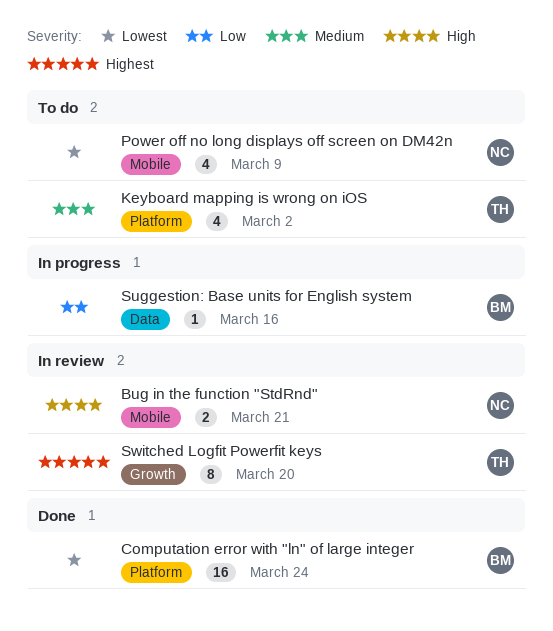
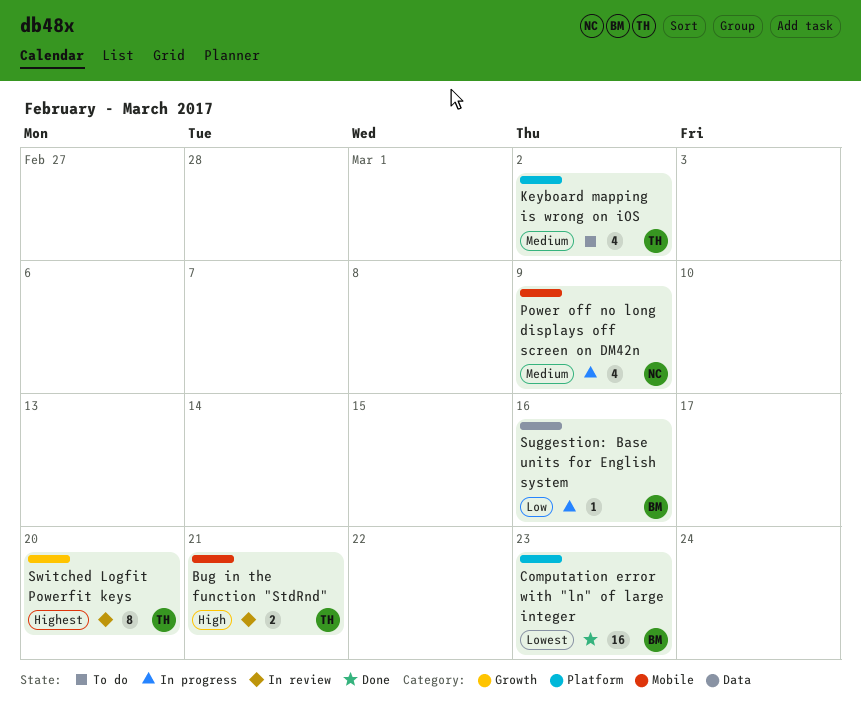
Bug in the function "StdRnd", owner: NC -> TH
Computation error with "ln" of large integer, due: Mar 24 -> Mar 23
Power off no long displays off screen on DM42n, status: To do -> In progress
Power off no long displays off screen on DM42n, priority: Lowest -> Medium

